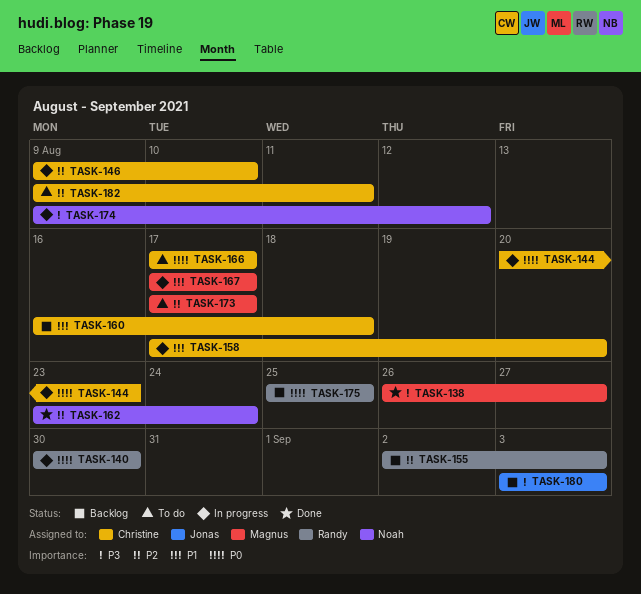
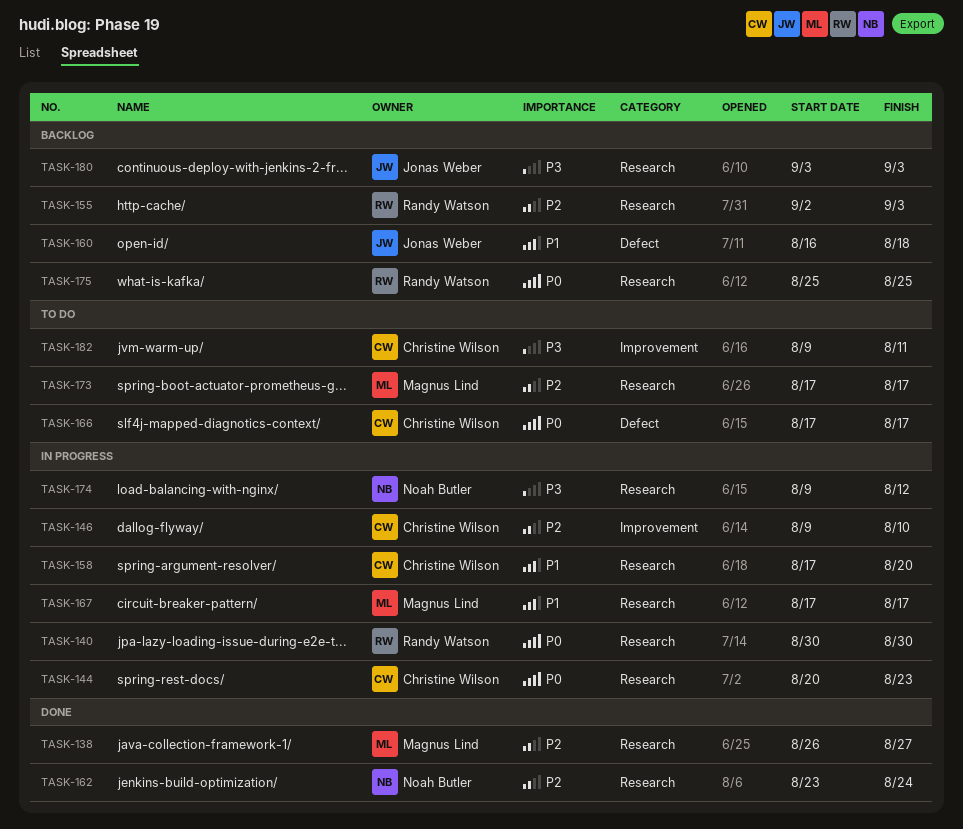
TASK-138, priority: P3 -> P2
TASK-160, owner: Christine Wilson -> Jonas Weber
TASK-182, priority: P2 -> P3

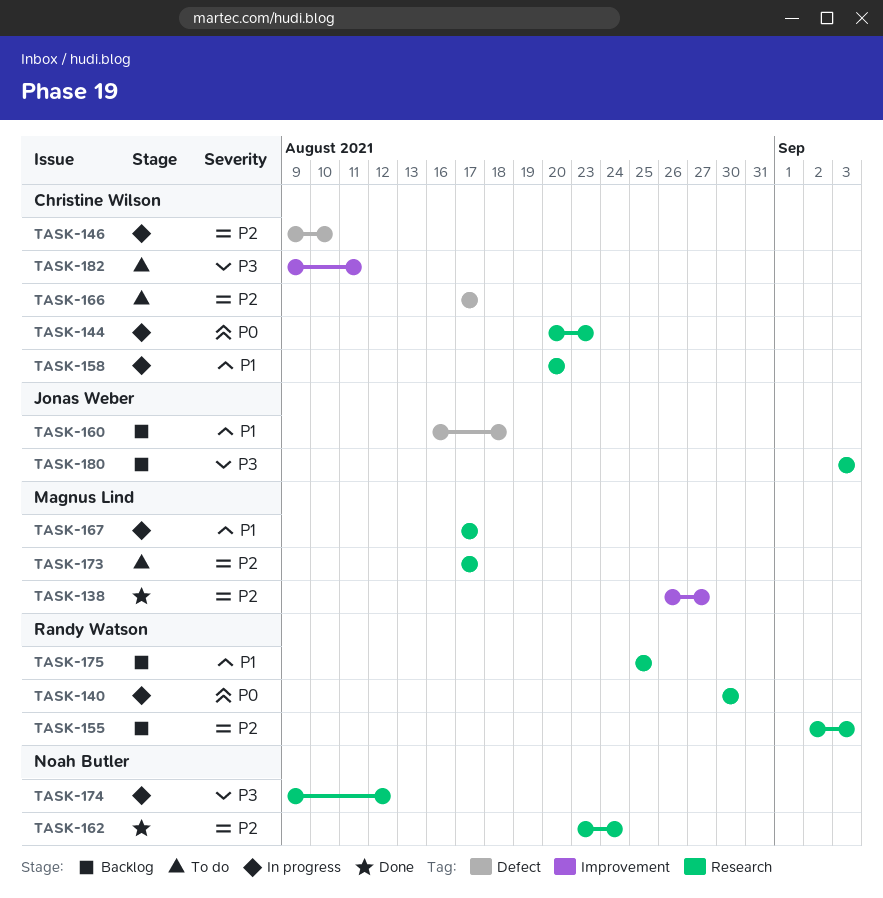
TASK-138, label: Research -> Improvement
TASK-146, label: Improvement -> Defect
TASK-158, start: Aug 17 -> Aug 20
TASK-166, priority: P0 -> P2
TASK-175, priority: P0 -> P1

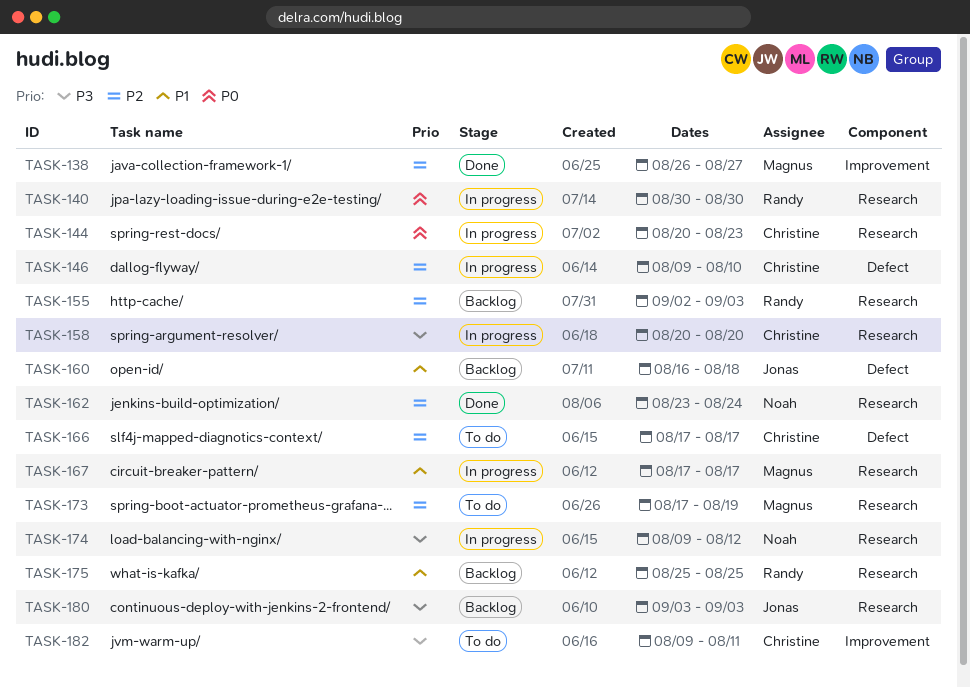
TASK-158, priority: P1 -> P3
TASK-173, due: Aug 17 -> Aug 19

